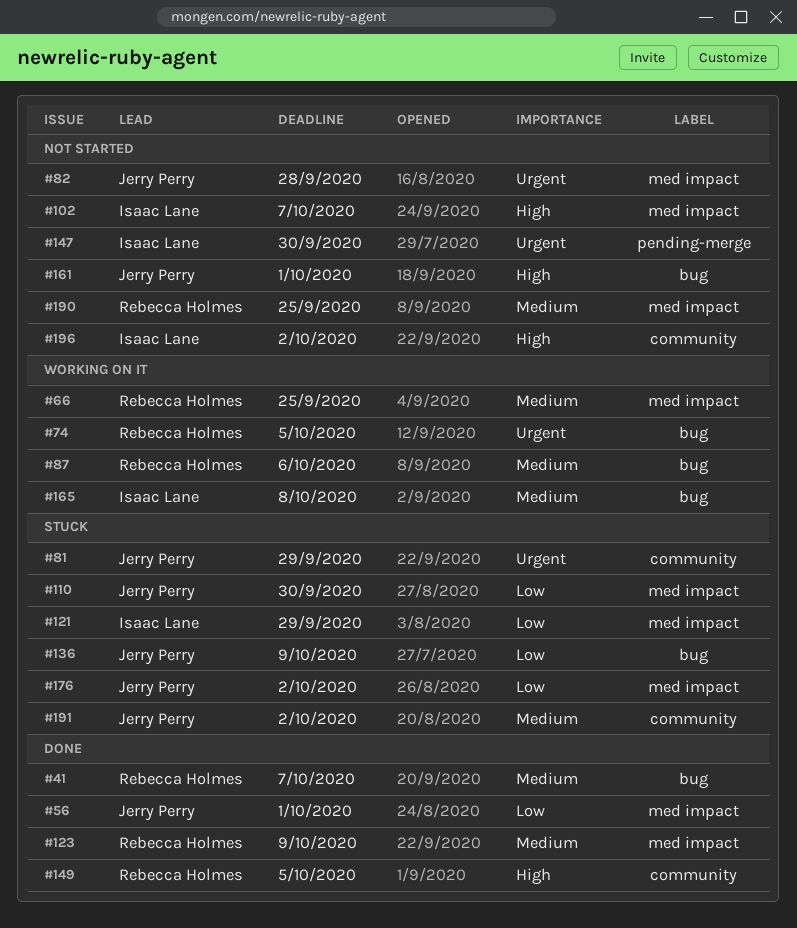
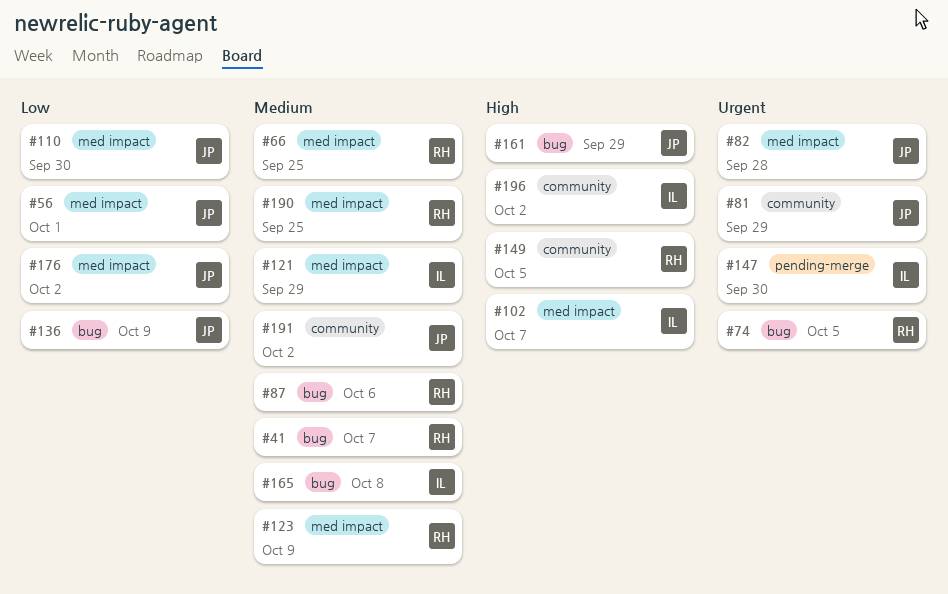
#121, priority: Low -> Medium
#161, due: Oct 1 -> Sep 29

